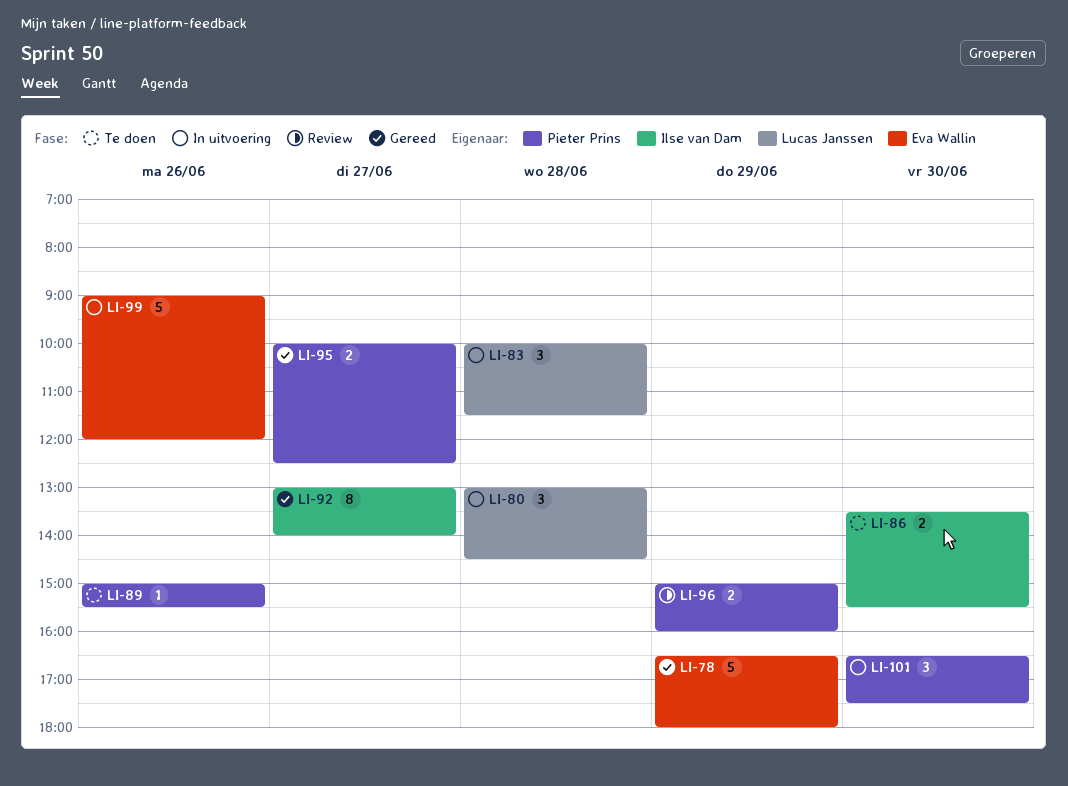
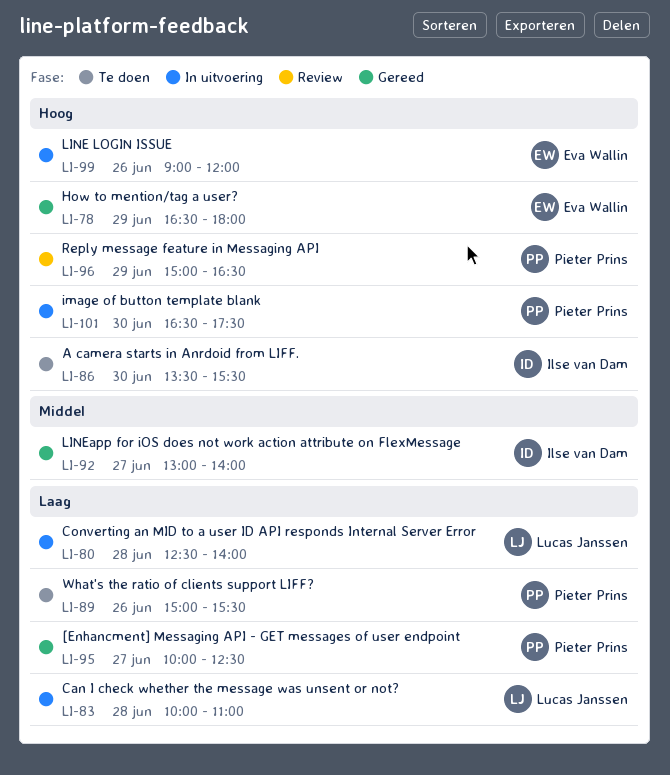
LI-80, begins: 13:00 -> 12:30
LI-80, ends: 14:30 -> 14:00
LI-83, ends: 11:30 -> 11:00
LI-96, ends: 16:00 -> 16:30

